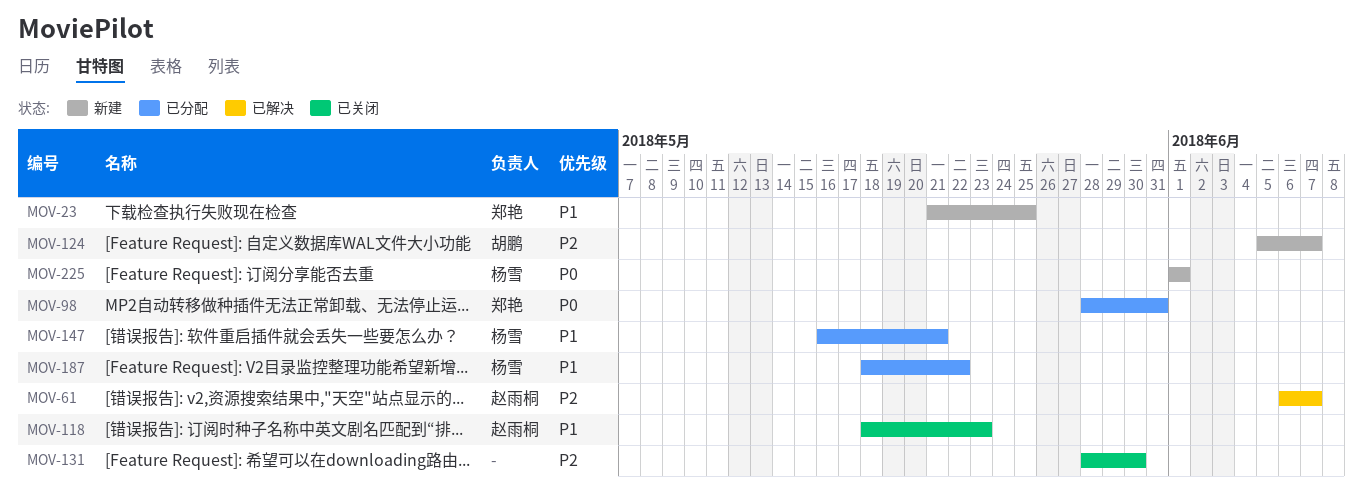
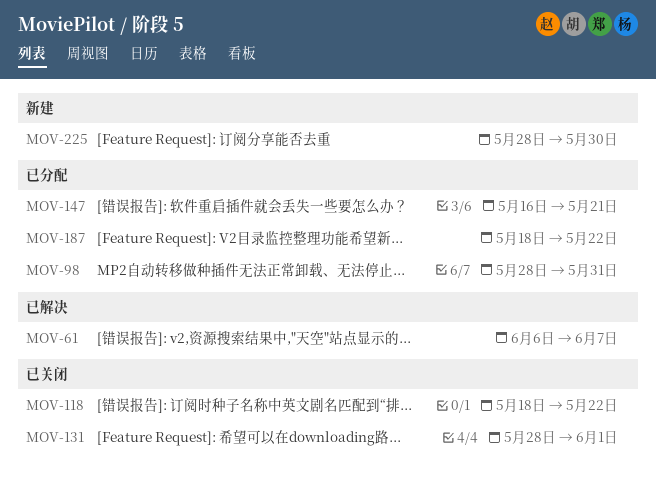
MOV-23: present -> none
MOV-118, due: May 23 -> May 22
MOV-124: present -> none
MOV-131, due: May 30 -> Jun 1
MOV-225, start: Jun 1 -> May 28
MOV-225, due: Jun 1 -> May 30

